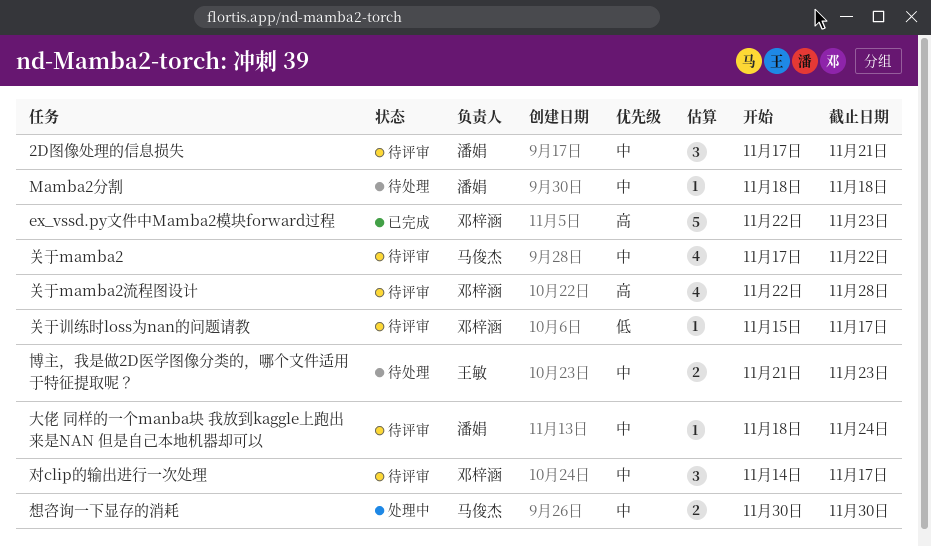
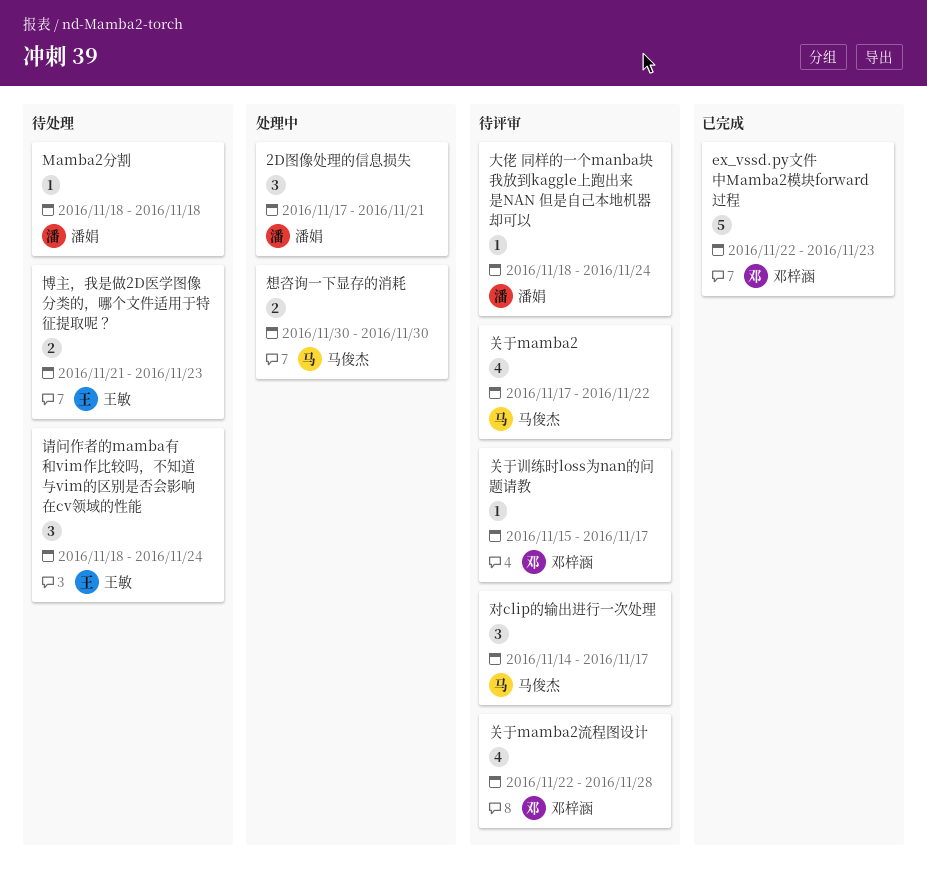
2D图像处理的信息损失, status: 待评审 -> 处理中
对clip的输出进行一次处理, owner: 邓梓涵 -> 马俊杰
请问作者的mamba有和vim作比较吗，不知道与vim的区别是否会影响在cv领域的性能: none -> present

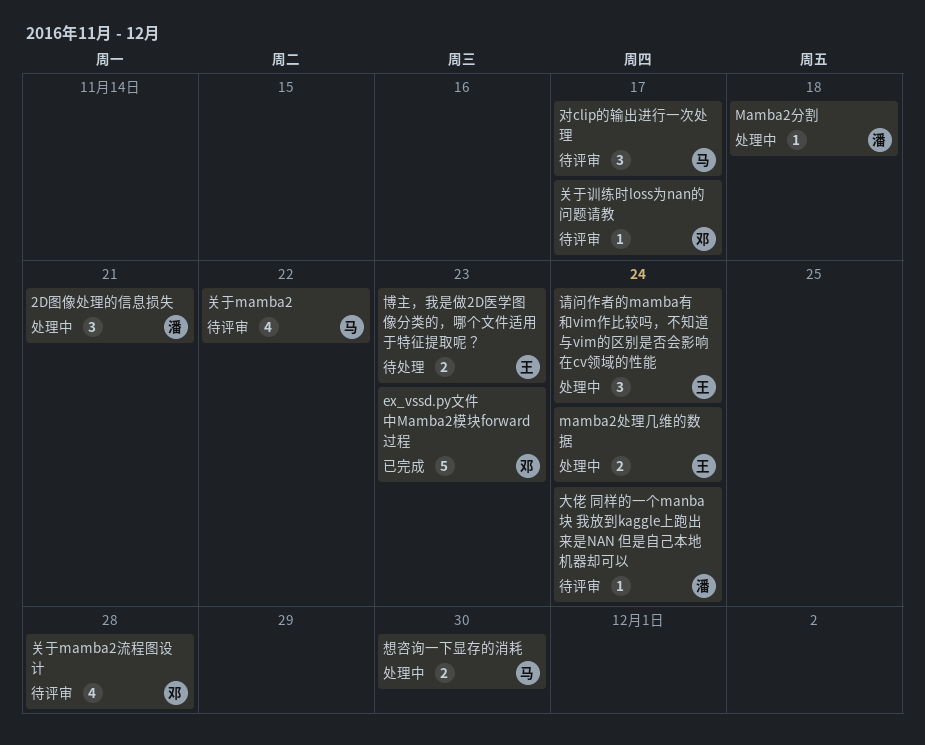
Mamba2分割, status: 待处理 -> 处理中
mamba2处理几维的数据: none -> present
请问作者的mamba有和vim作比较吗，不知道与vim的区别是否会影响在cv领域的性能, status: 待处理 -> 处理中

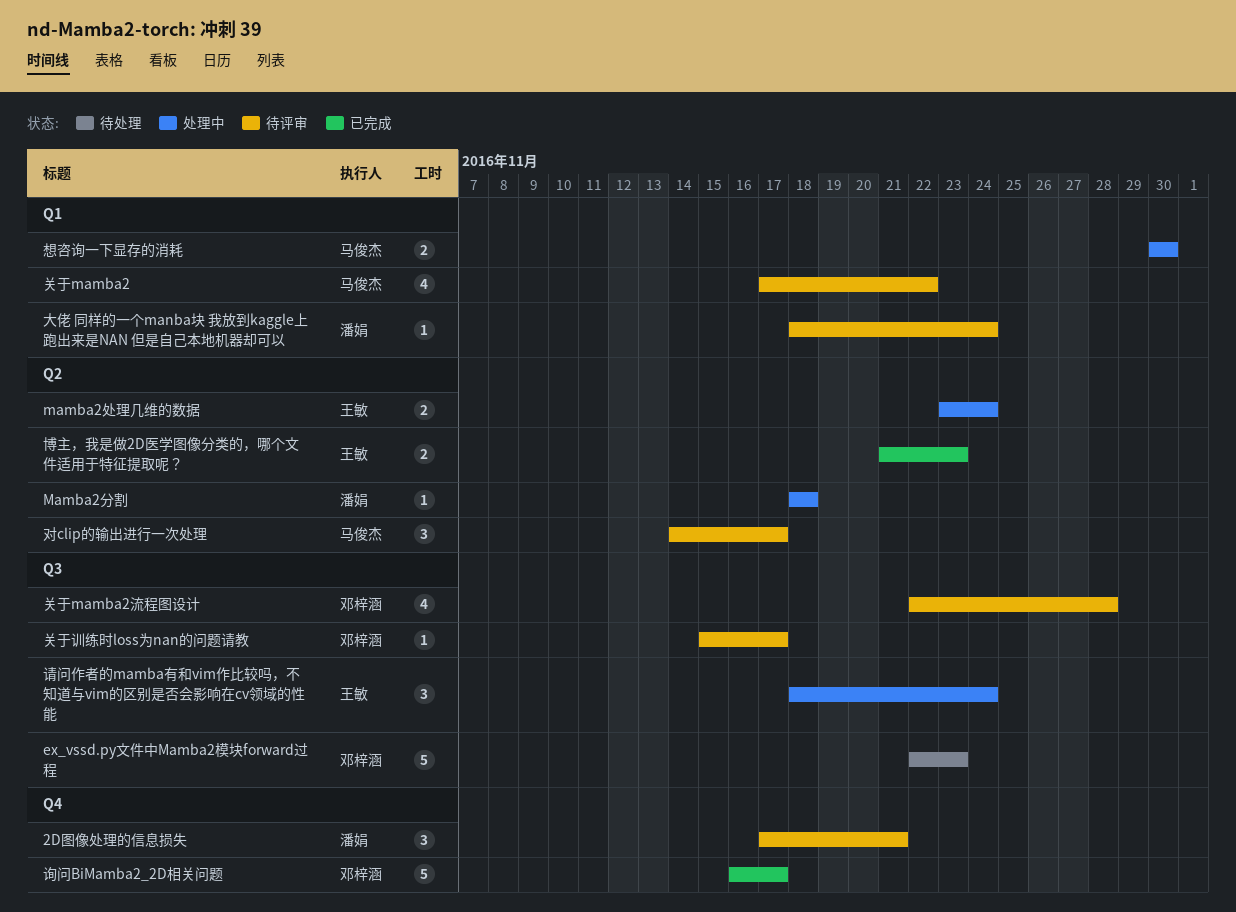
2D图像处理的信息损失, status: 处理中 -> 待评审
ex_vssd.py文件中Mamba2模块forward过程, status: 已完成 -> 待处理
博主，我是做2D医学图像分类的，哪个文件适用于特征提取呢？, status: 待处理 -> 已完成
询问BiMamba2_2D相关问题: none -> present

